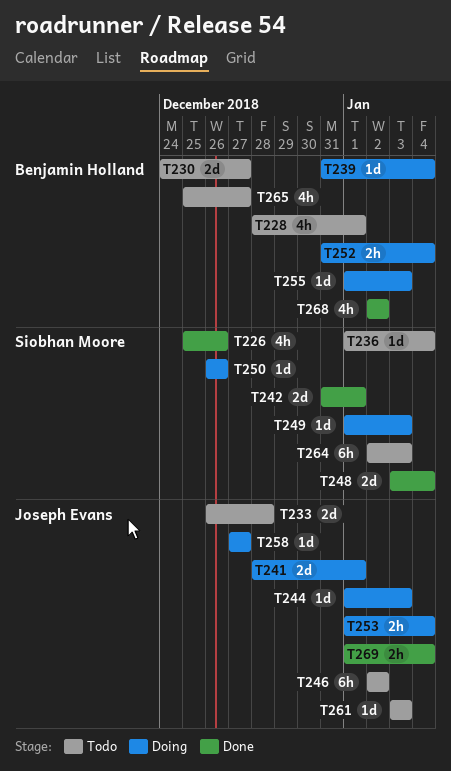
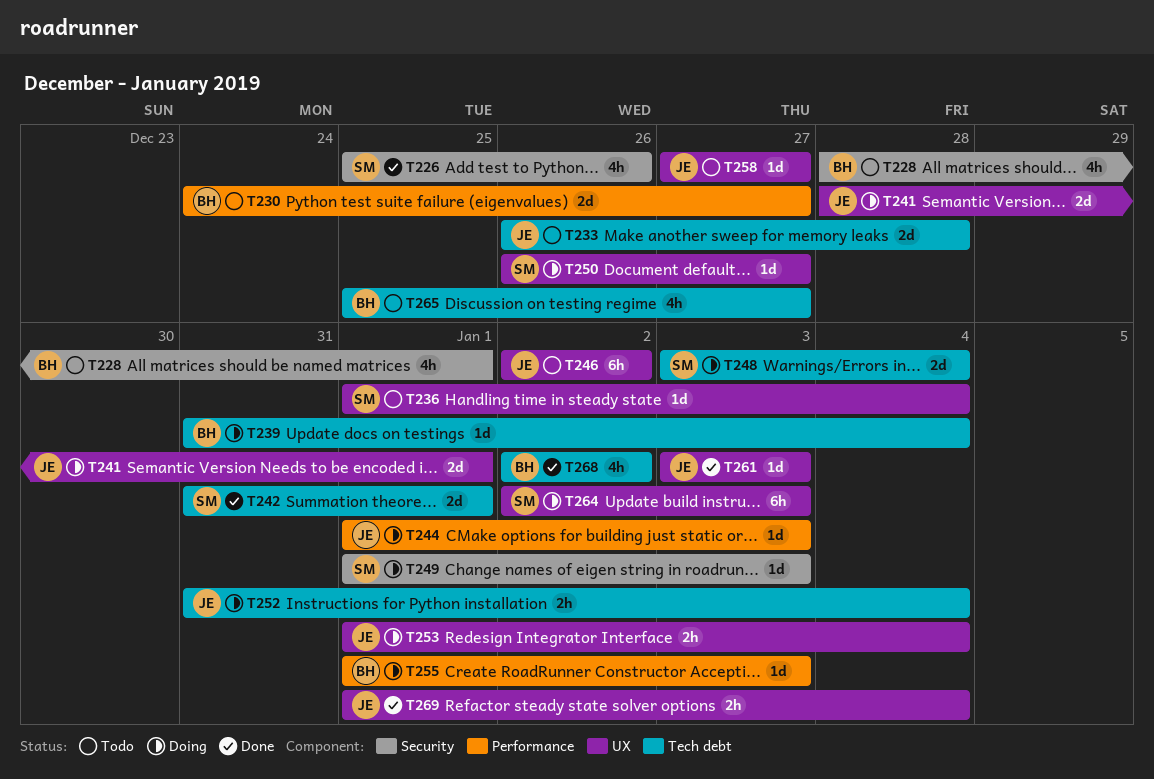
T248, status: Done -> Doing
T250, due: Dec 26 -> Dec 27
T252, owner: Benjamin Holland -> Joseph Evans
T258, status: Doing -> Todo
T261, status: Todo -> Done
T264, status: Todo -> Doing

